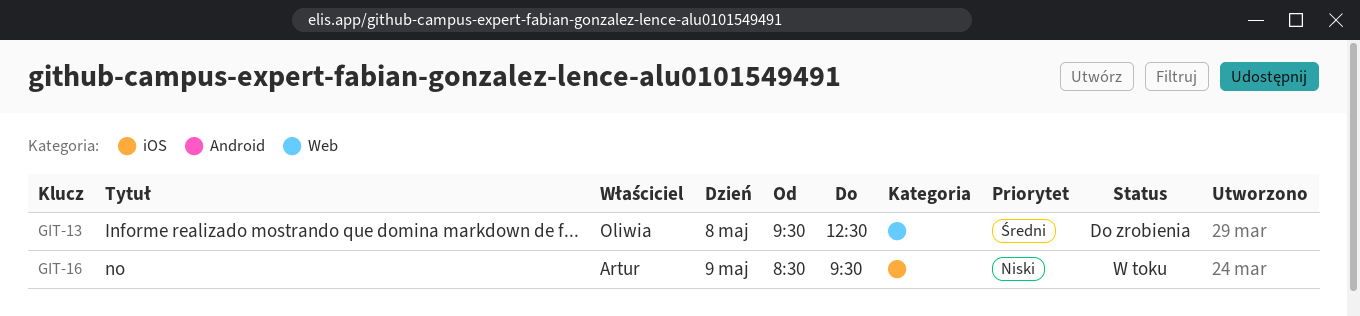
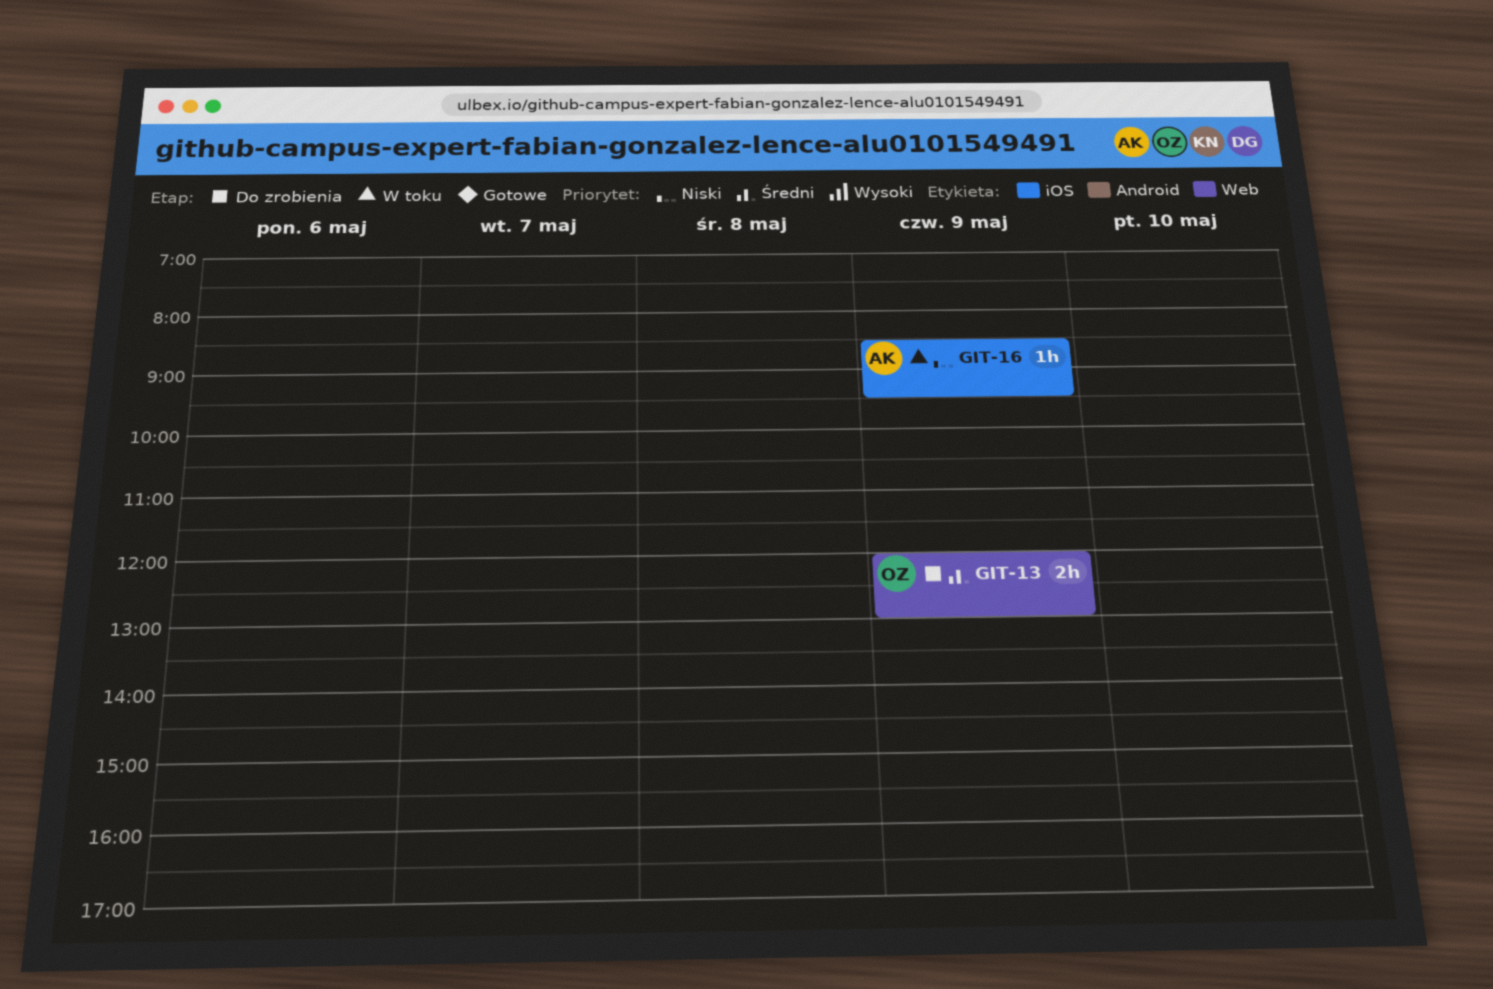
GIT-13, day: May 8 -> May 9
GIT-13, begins: 09:30 -> 12:00
GIT-13, ends: 12:30 -> 13:00

